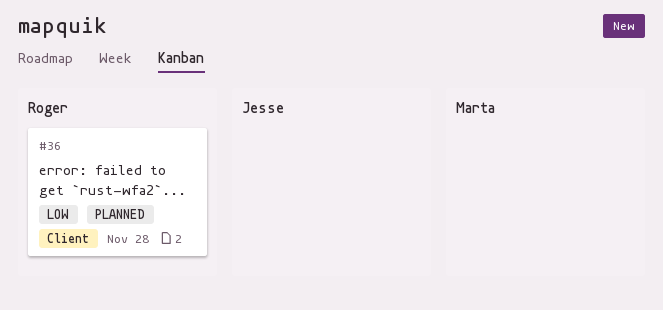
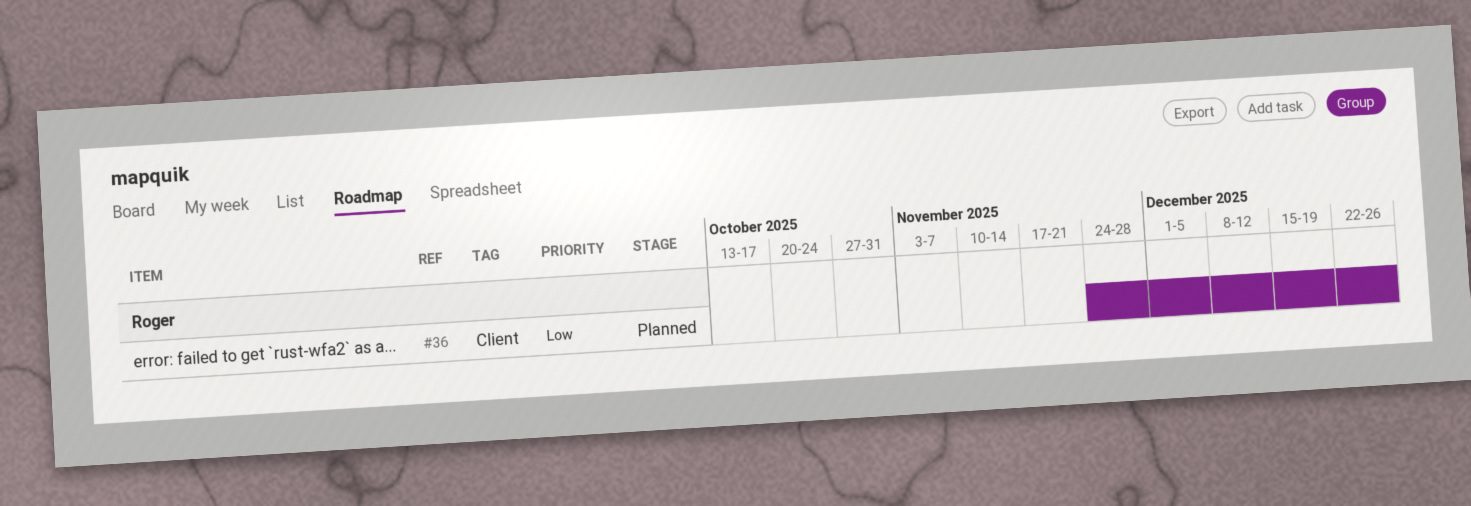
#36, due: Nov 28 -> Dec 26

